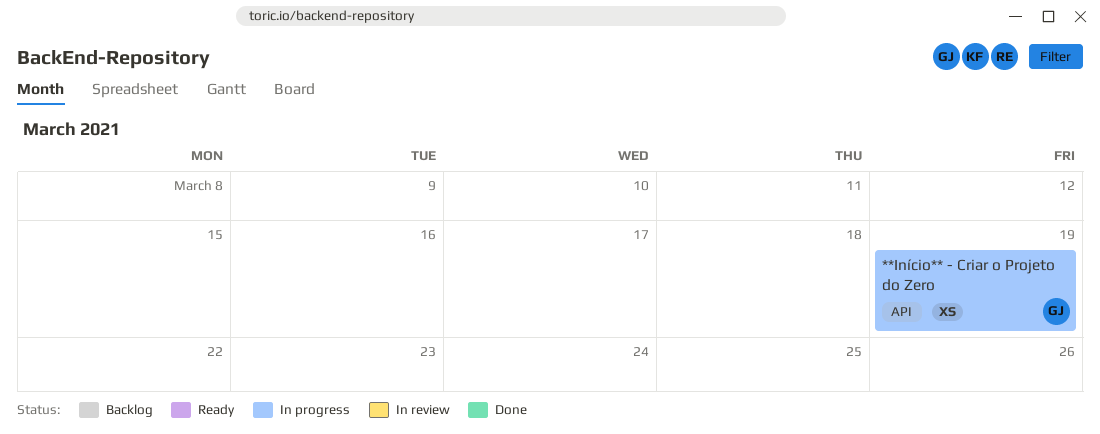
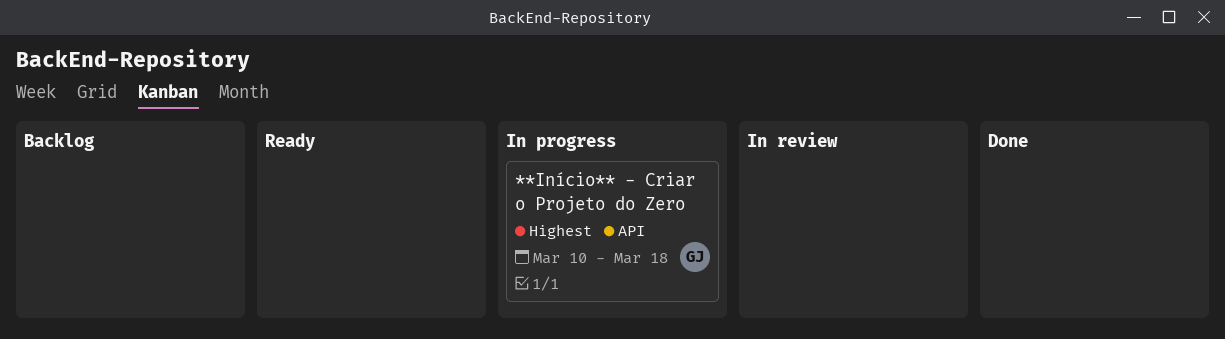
**Início** - Criar o Projeto do Zero, due: Mar 19 -> Mar 18

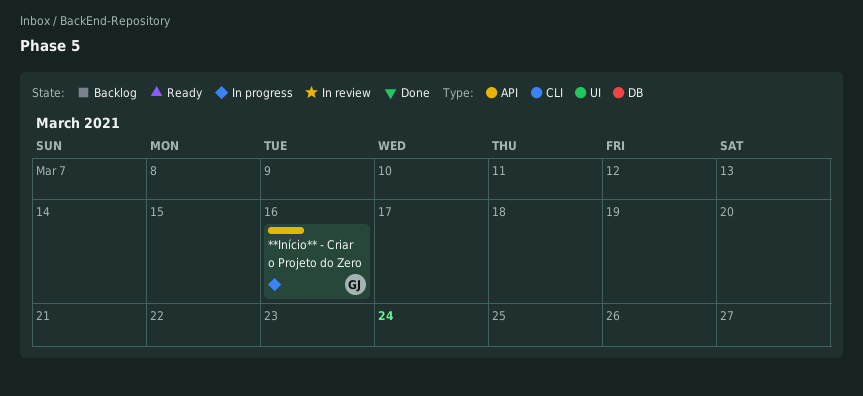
**Início** - Criar o Projeto do Zero, due: Mar 18 -> Mar 16

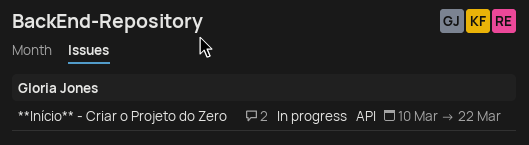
**Início** - Criar o Projeto do Zero, due: Mar 16 -> Mar 22

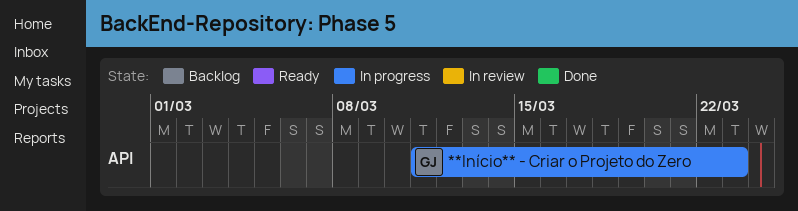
**Início** - Criar o Projeto do Zero, start: Mar 10 -> Mar 11
**Início** - Criar o Projeto do Zero, due: Mar 22 -> Mar 23

